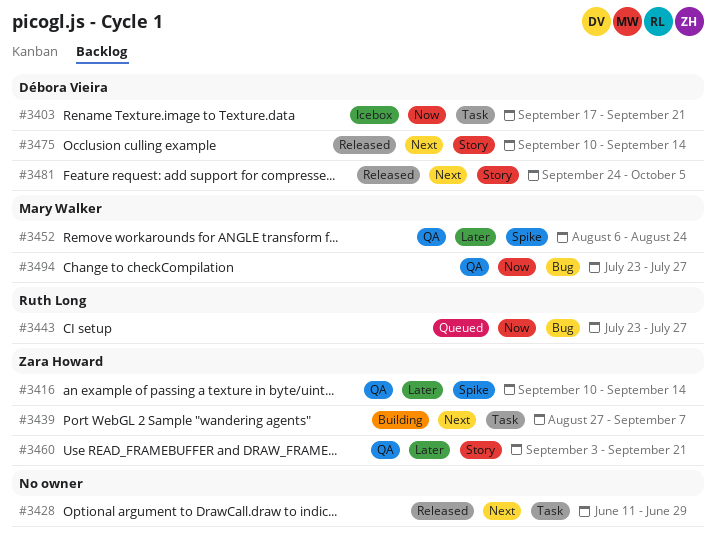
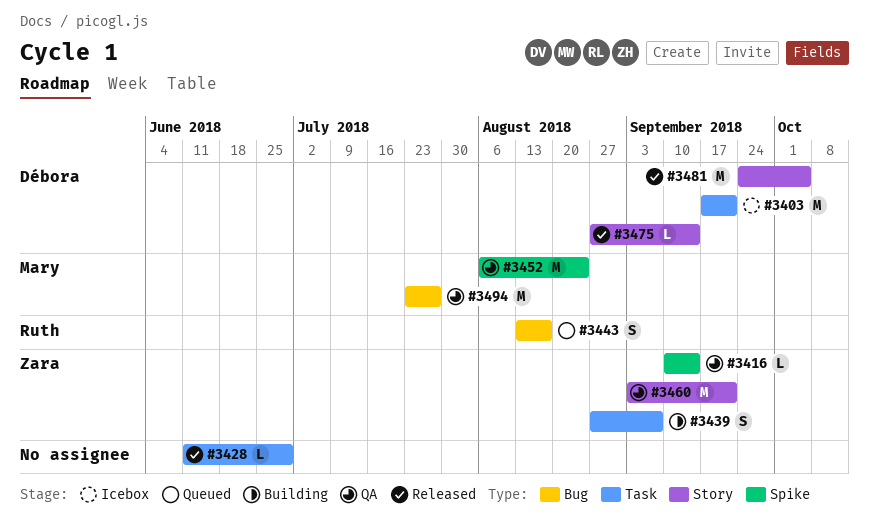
#3443, start: Jul 23 -> Aug 13
#3443, due: Jul 27 -> Aug 17
#3475, start: Sep 10 -> Aug 27

